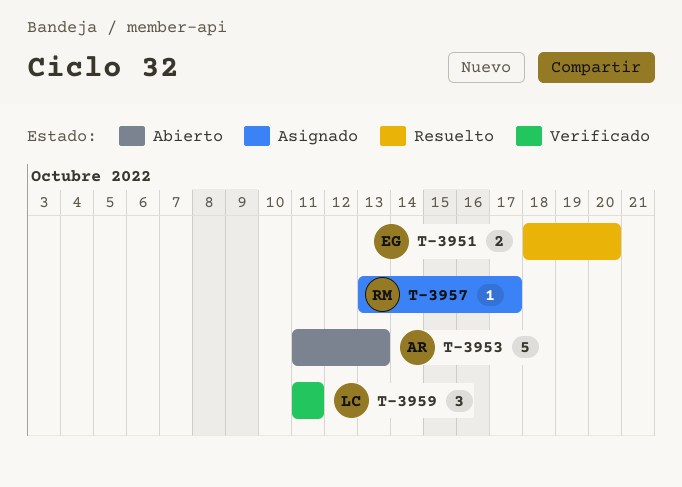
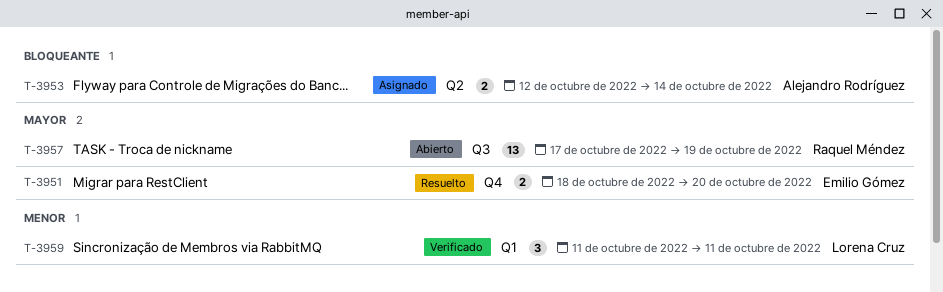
T-3953, status: Abierto -> Asignado
T-3953, estimate: 5 -> 2
T-3953, start: Oct 11 -> Oct 12
T-3953, due: Oct 13 -> Oct 14
T-3957, status: Asignado -> Abierto
T-3957, estimate: 1 -> 13
T-3957, start: Oct 13 -> Oct 17
T-3957, due: Oct 17 -> Oct 19

